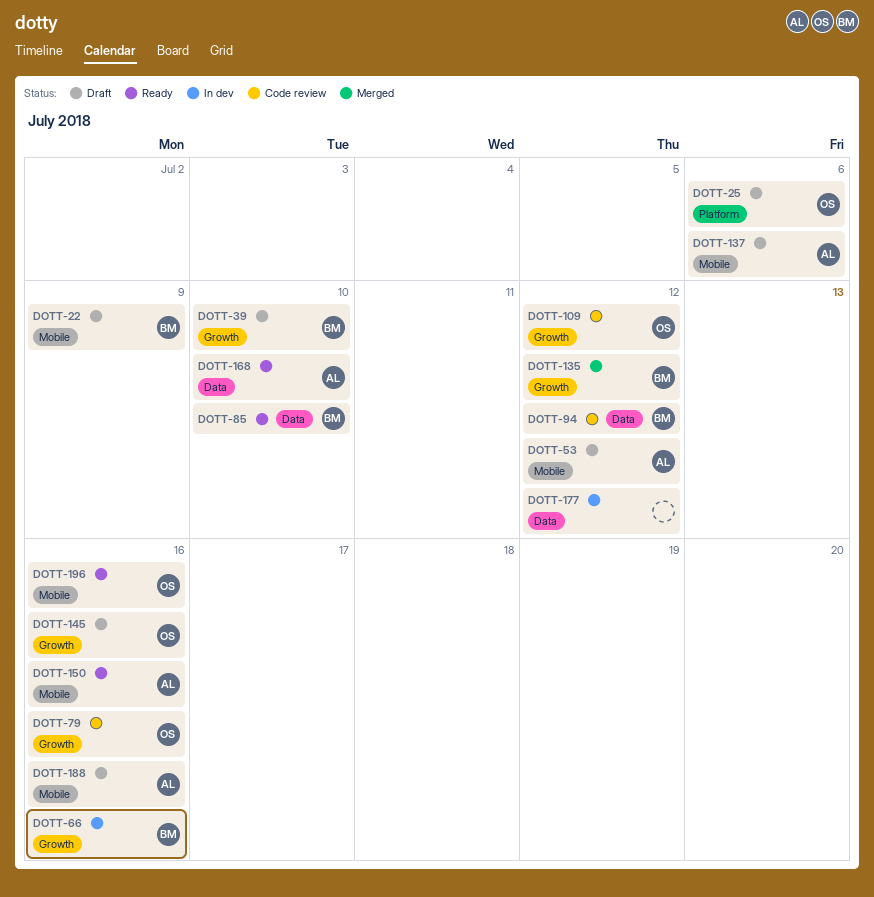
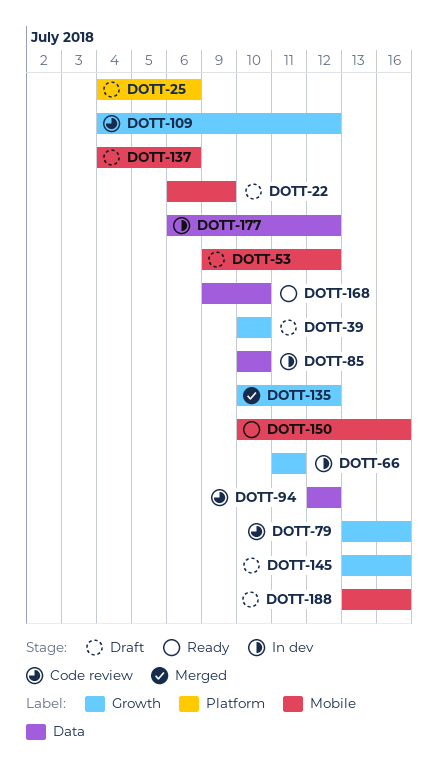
DOTT-66, due: Jul 16 -> Jul 11
DOTT-85, status: Ready -> In dev
DOTT-196: present -> none

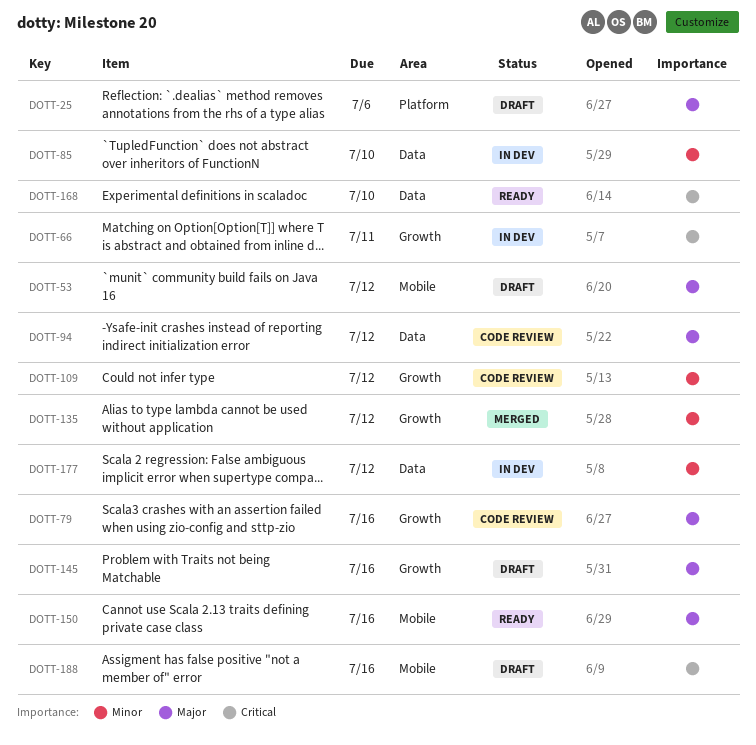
DOTT-22: present -> none
DOTT-39: present -> none
DOTT-137: present -> none

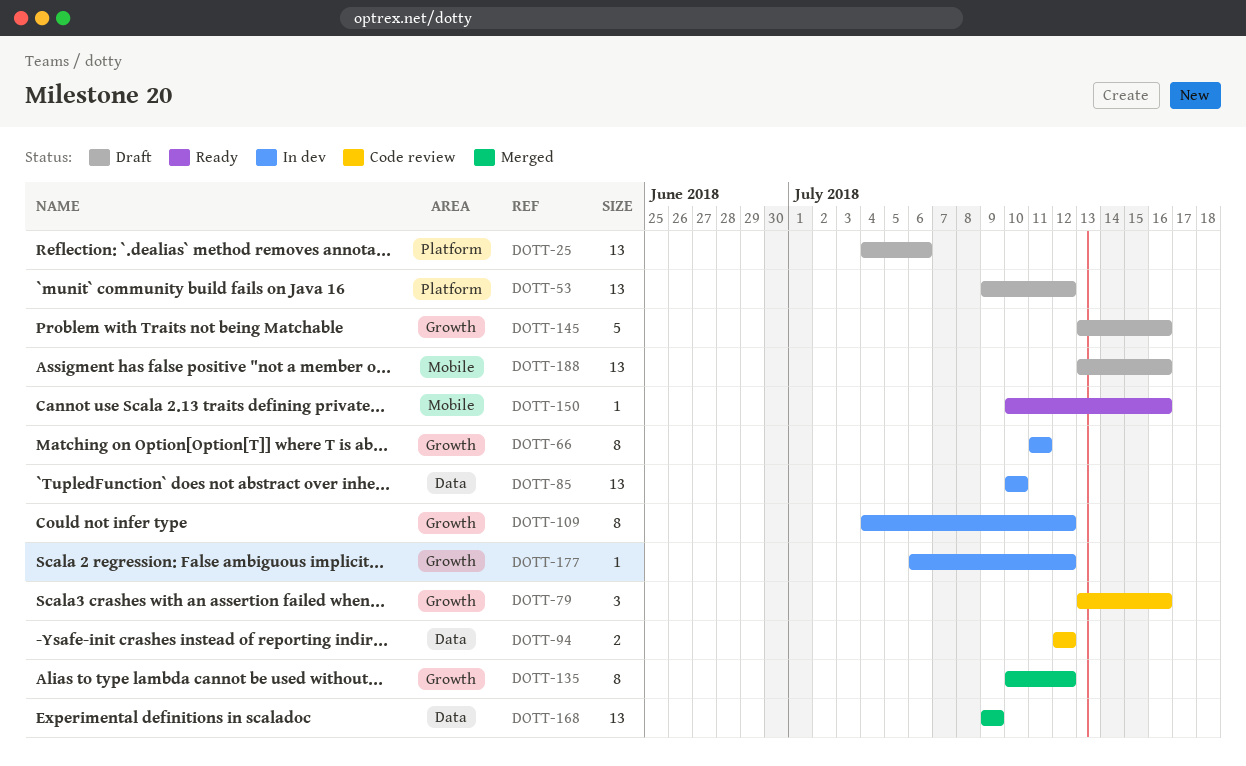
DOTT-53, label: Mobile -> Platform
DOTT-109, status: Code review -> In dev
DOTT-168, status: Ready -> Merged
DOTT-168, due: Jul 10 -> Jul 9
DOTT-177, label: Data -> Growth

